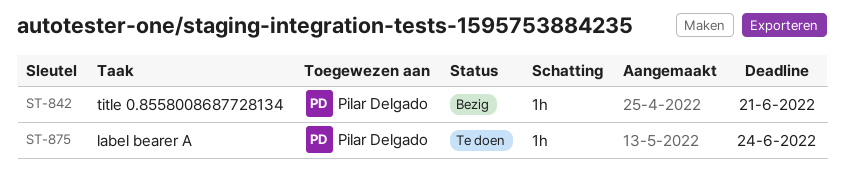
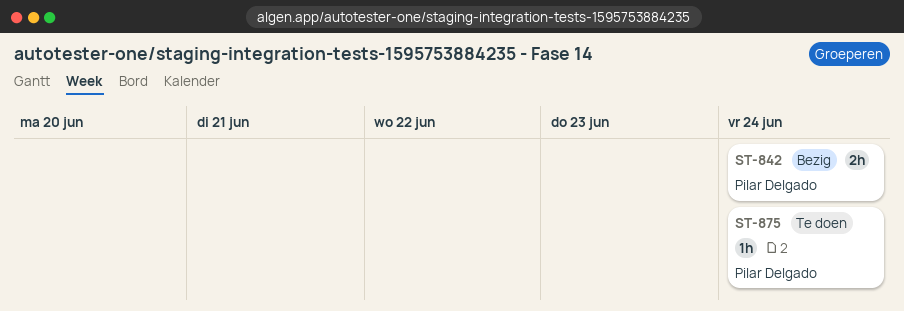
ST-842, estimate: 1h -> 2h
ST-842, due: Jun 21 -> Jun 24

